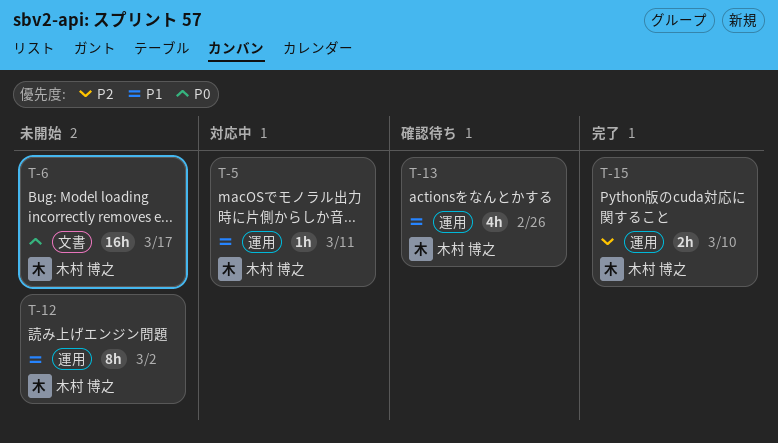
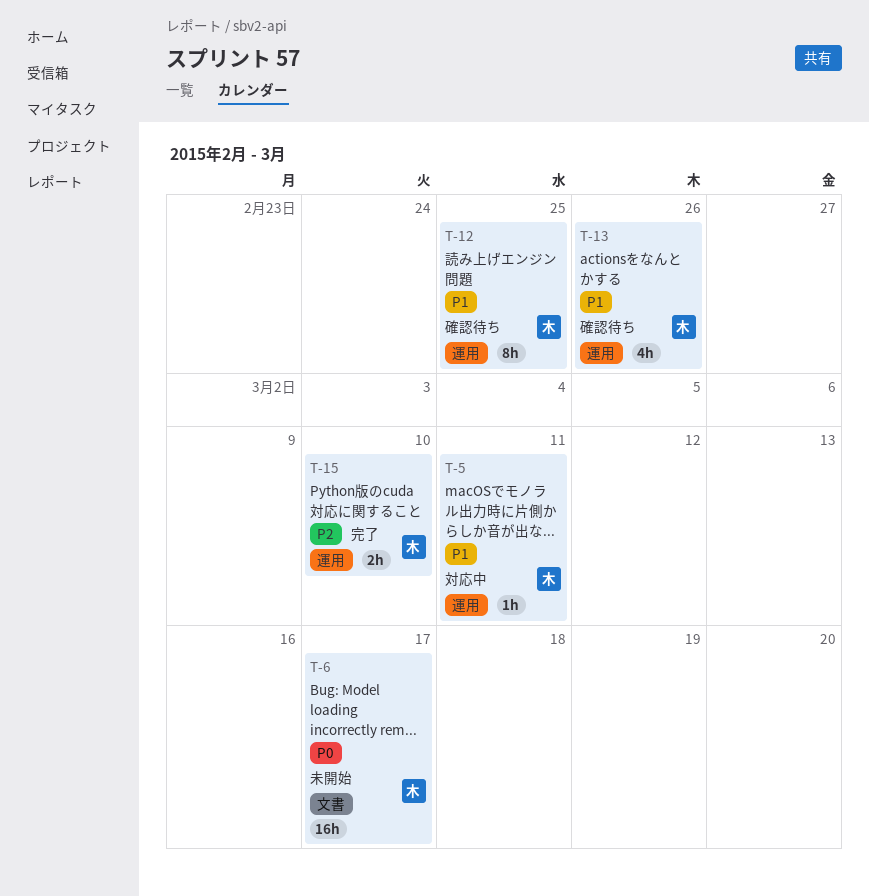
T-12, status: 未開始 -> 確認待ち
T-12, due: Mar 2 -> Feb 25

